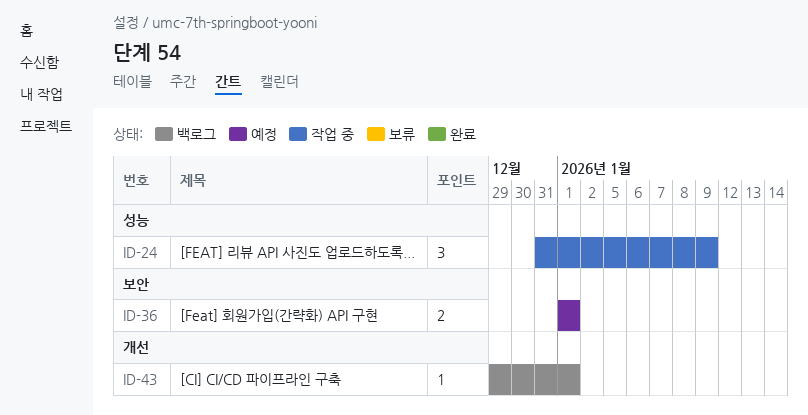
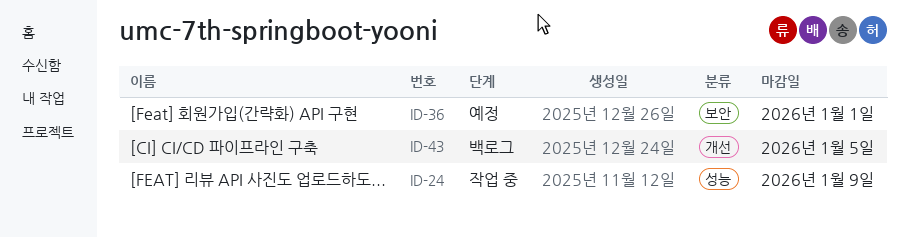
ID-43, due: Jan 1 -> Jan 5

